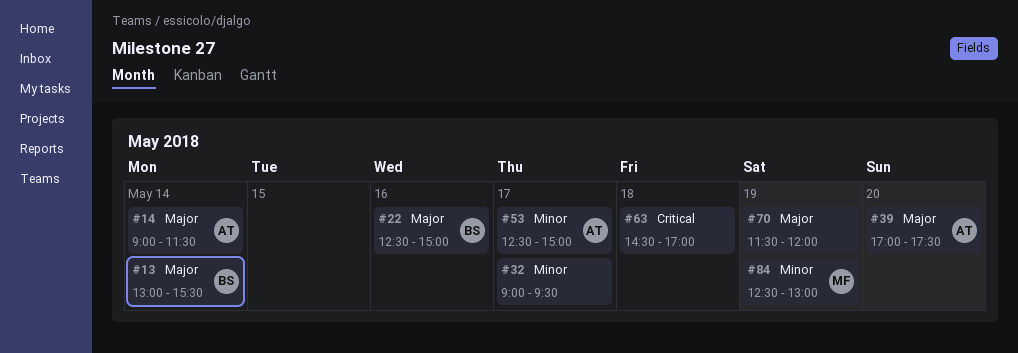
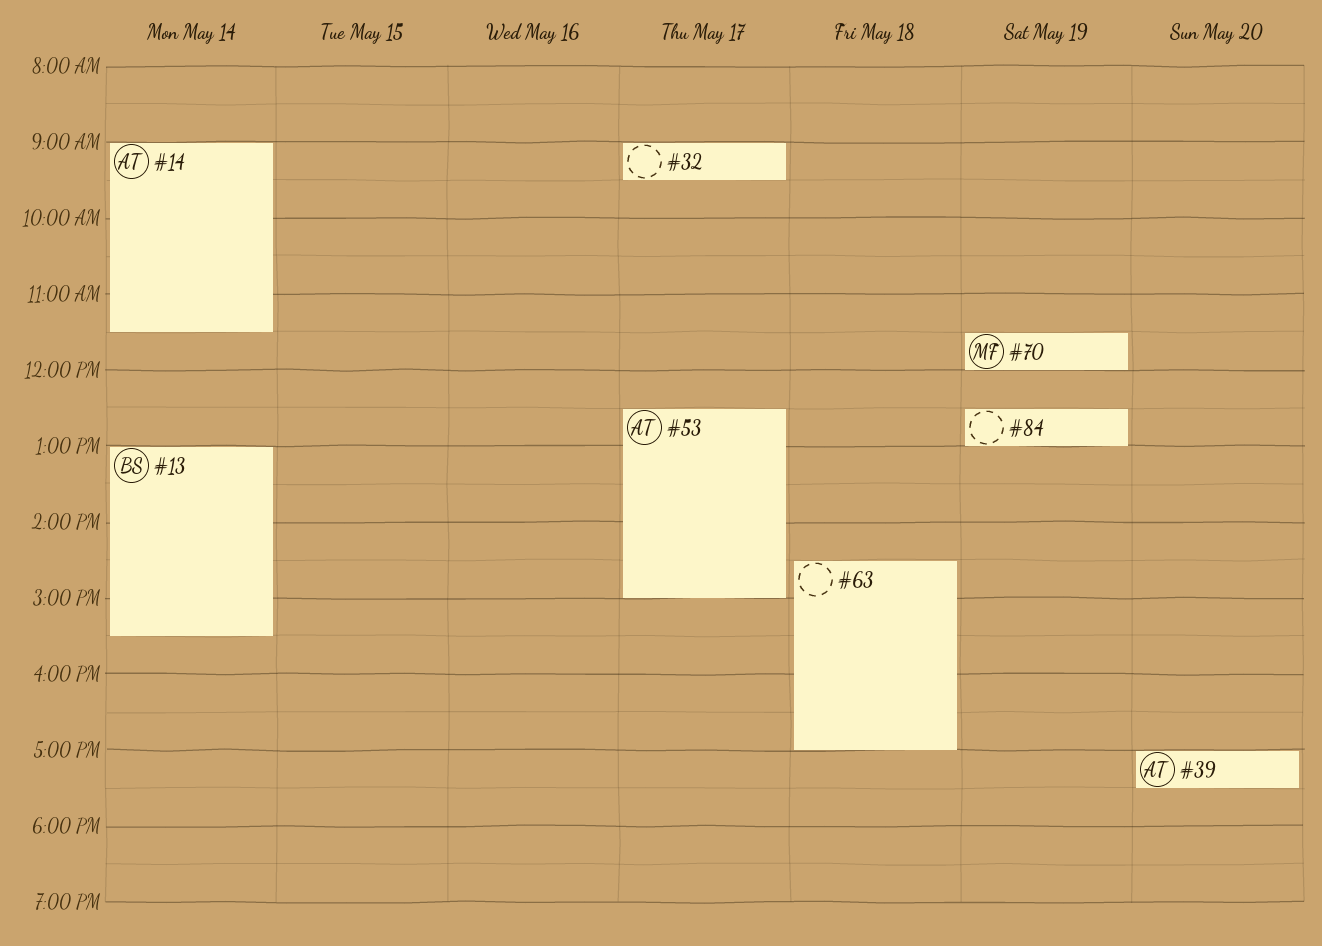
#22: present -> none
#70, owner: none -> MF
#84, owner: MF -> none

